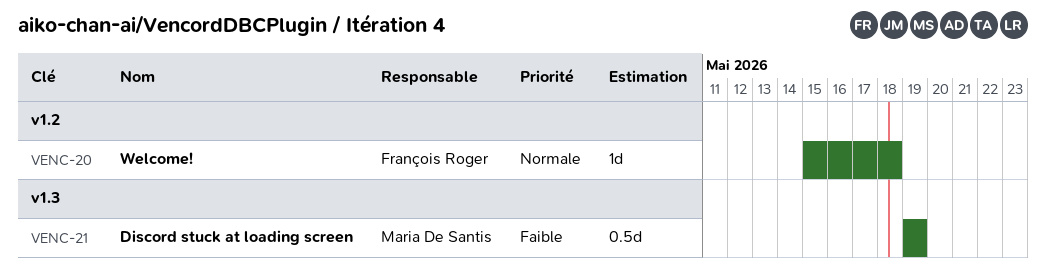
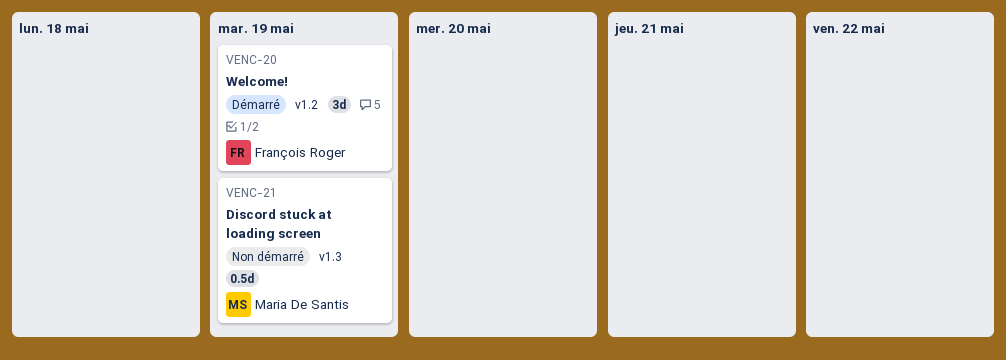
VENC-20, estimate: 1d -> 3d
VENC-20, due: May 18 -> May 19

